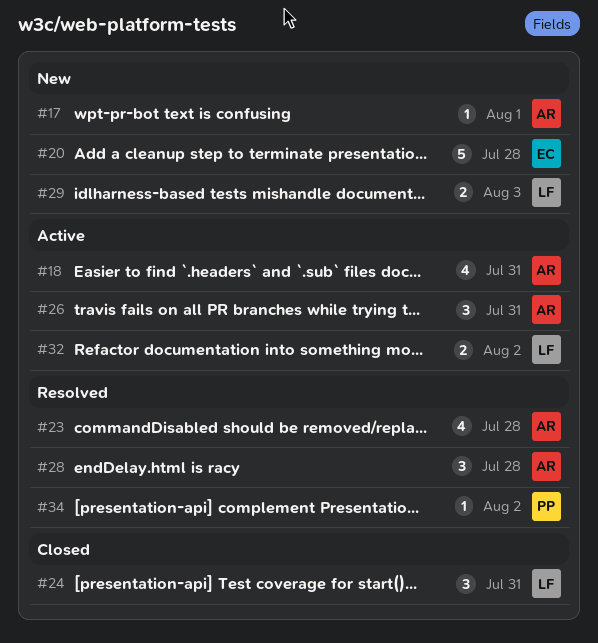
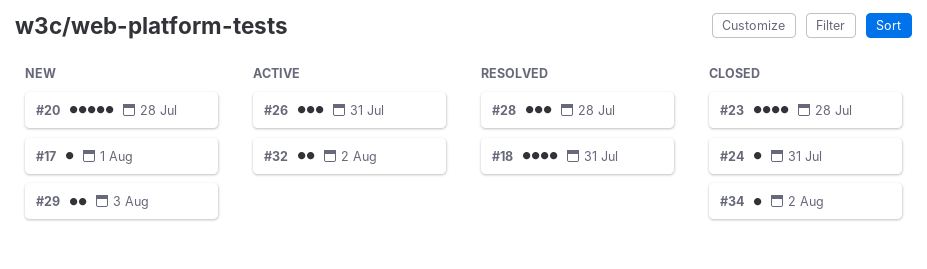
#18, status: Active -> Resolved
#23, status: Resolved -> Closed
#24, estimate: 3 -> 1
#34, status: Resolved -> Closed

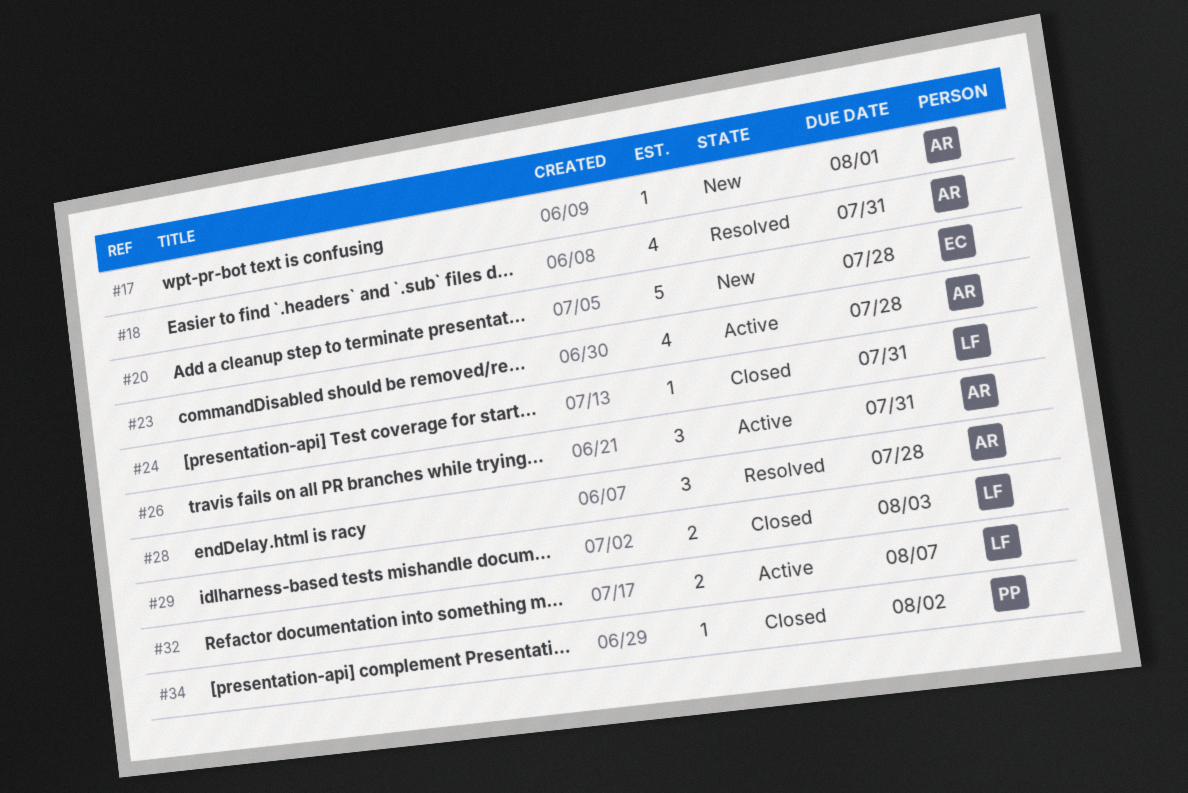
#23, status: Closed -> Active
#29, status: New -> Closed
#32, due: Aug 2 -> Aug 7

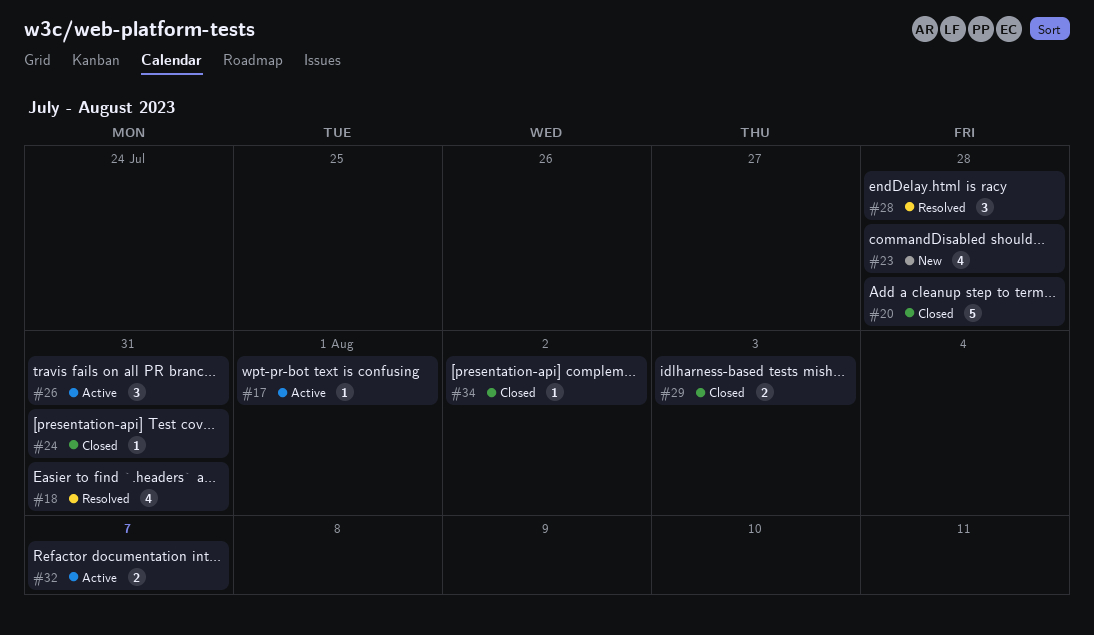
#17, status: New -> Active
#20, status: New -> Closed
#23, status: Active -> New

